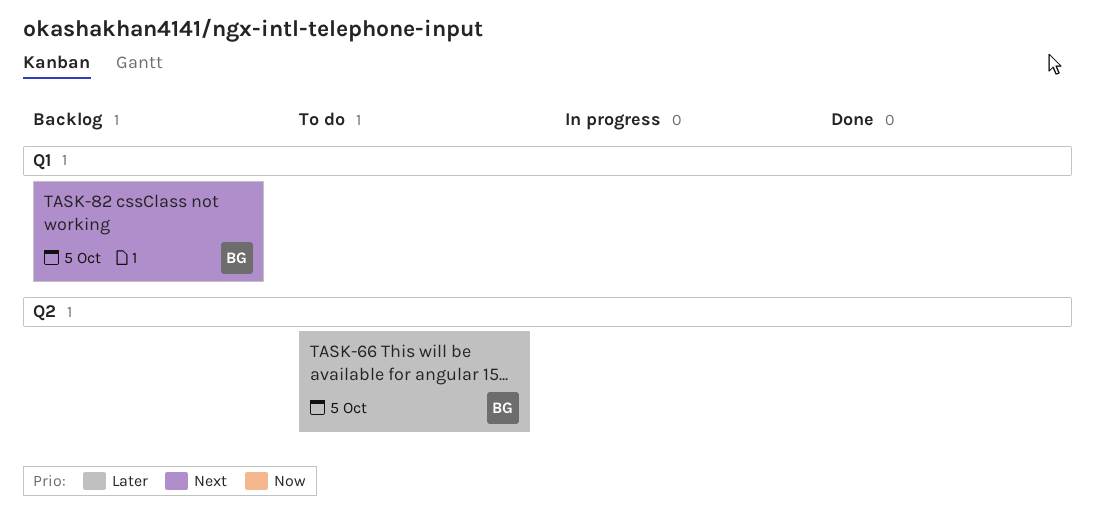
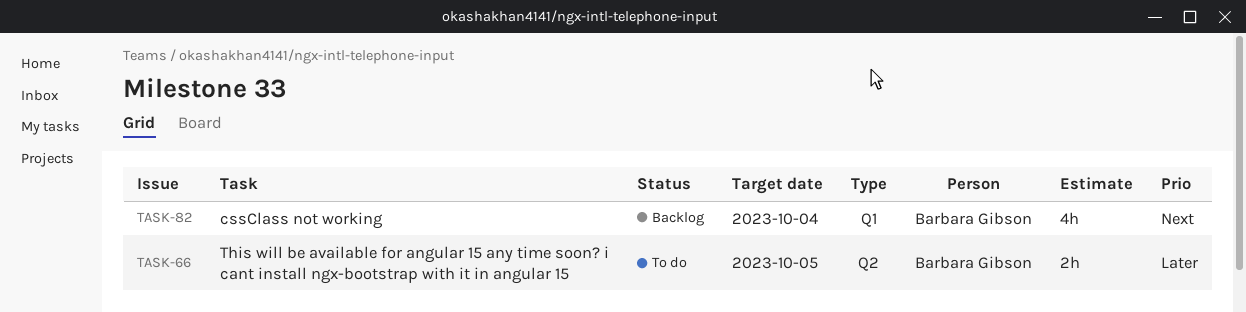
TASK-82, due: Oct 5 -> Oct 4

